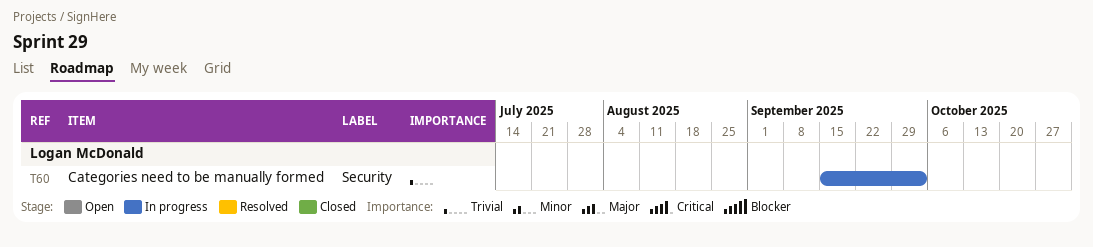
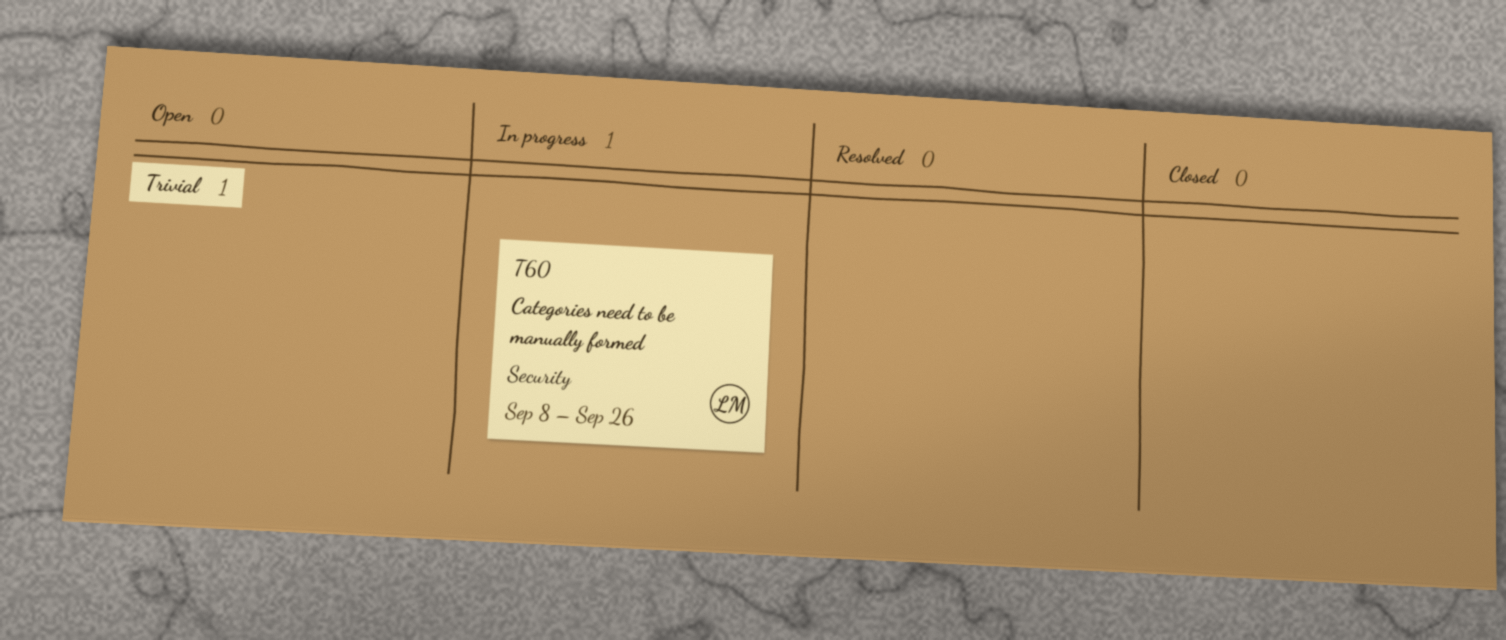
T60, start: Sep 15 -> Sep 8
T60, due: Oct 3 -> Sep 26

